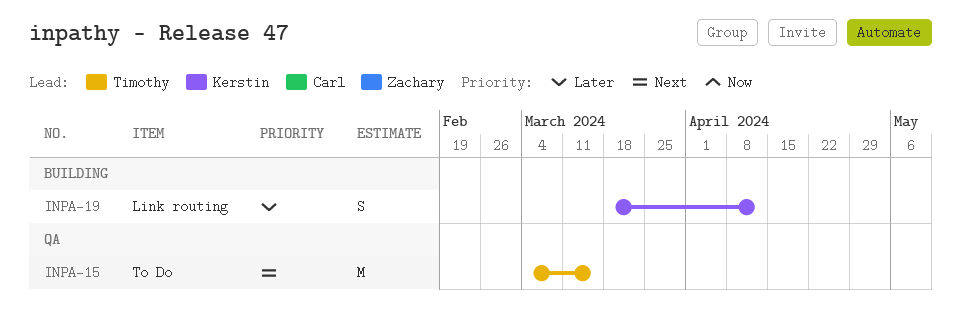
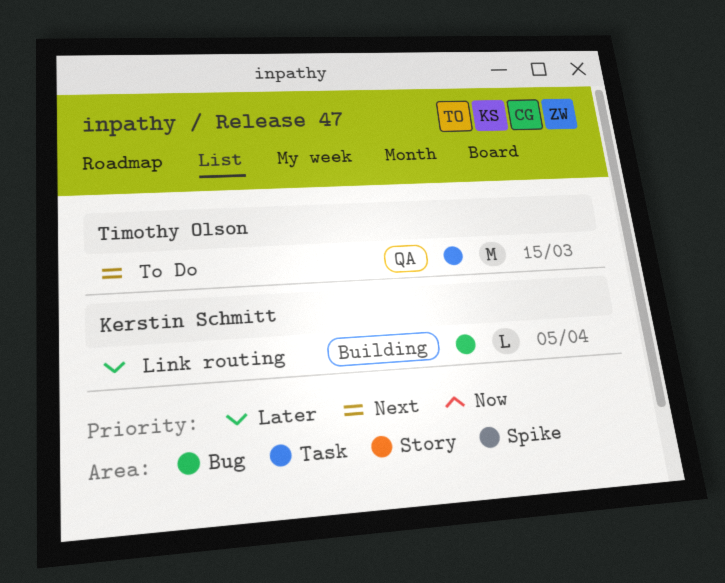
Link routing, estimate: S -> L
Link routing, due: Apr 12 -> Apr 5

